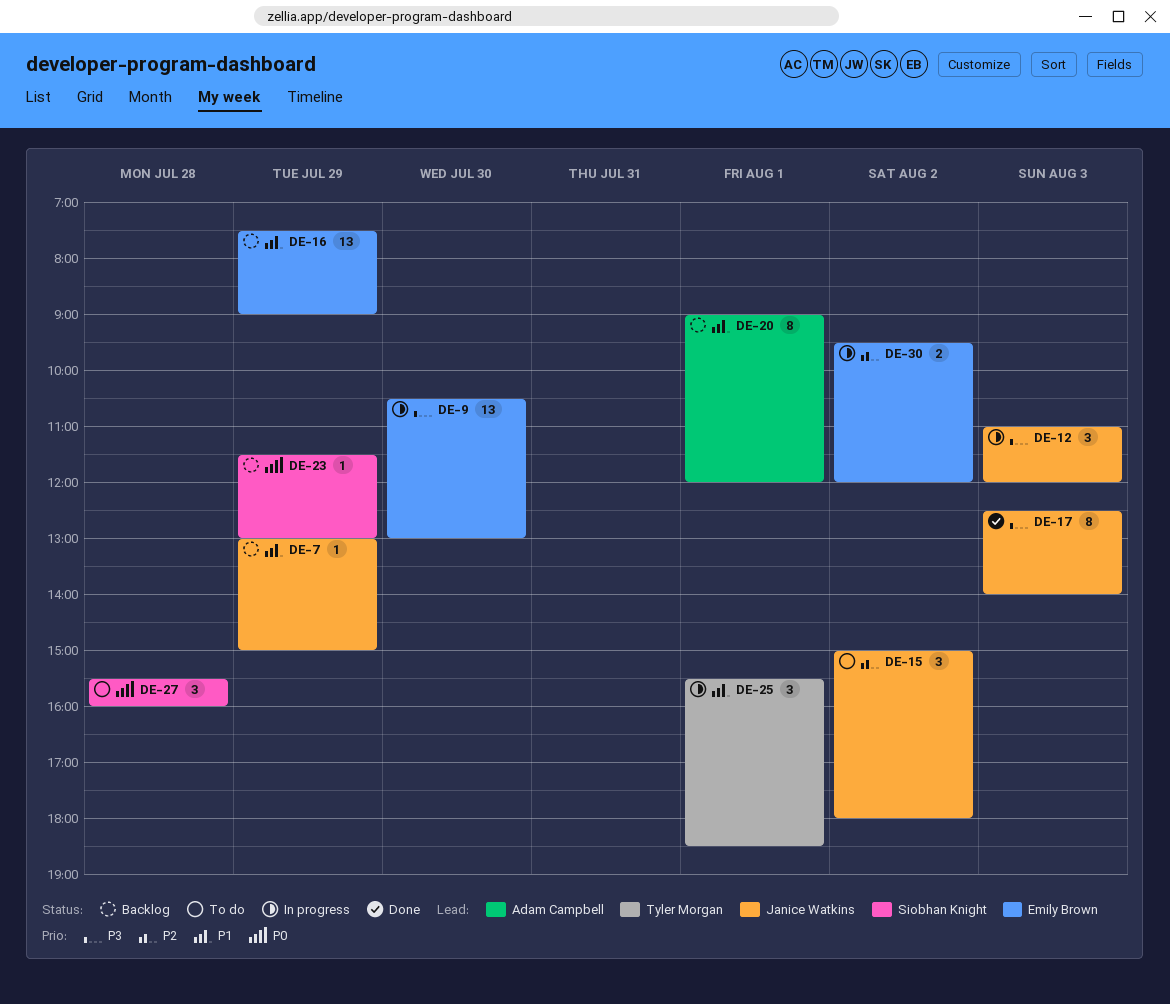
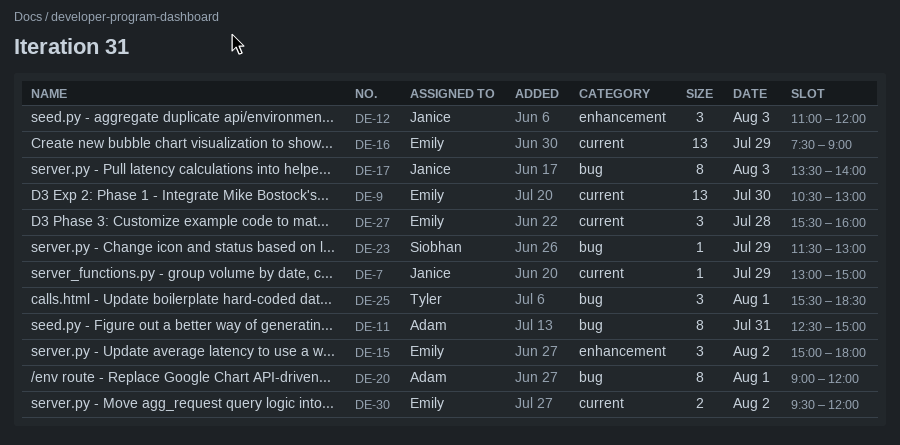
DE-11: none -> present
DE-15, owner: Janice Watkins -> Emily Brown
DE-17, begins: 12:30 -> 13:30
DE-27, owner: Siobhan Knight -> Emily Brown

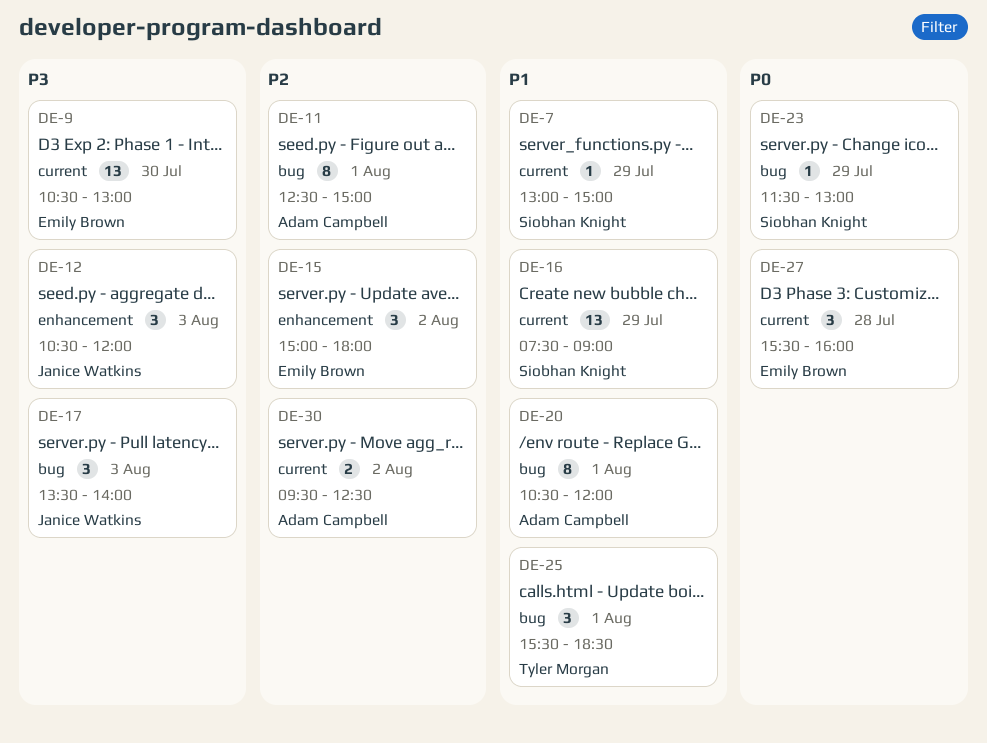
DE-7, owner: Janice Watkins -> Siobhan Knight
DE-11, day: Jul 31 -> Aug 1
DE-12, begins: 11:00 -> 10:30
DE-16, owner: Emily Brown -> Siobhan Knight
DE-17, estimate: 8 -> 3
DE-20, begins: 09:00 -> 10:30
DE-30, owner: Emily Brown -> Adam Campbell
DE-30, ends: 12:00 -> 12:30

